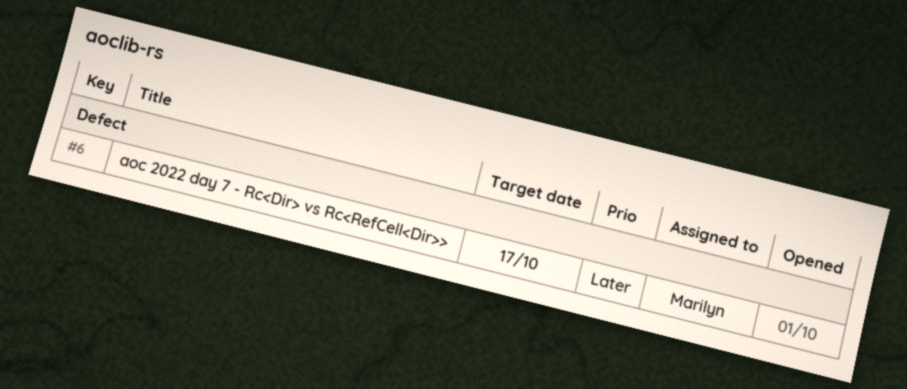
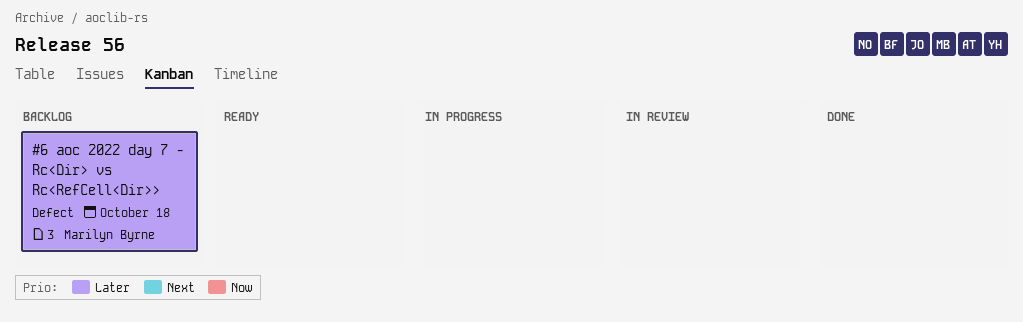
#6, due: Oct 17 -> Oct 18

